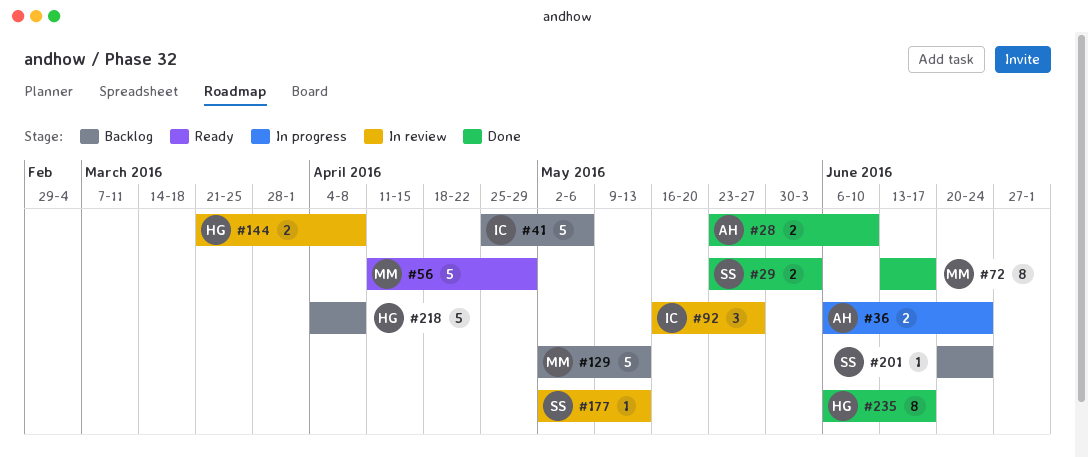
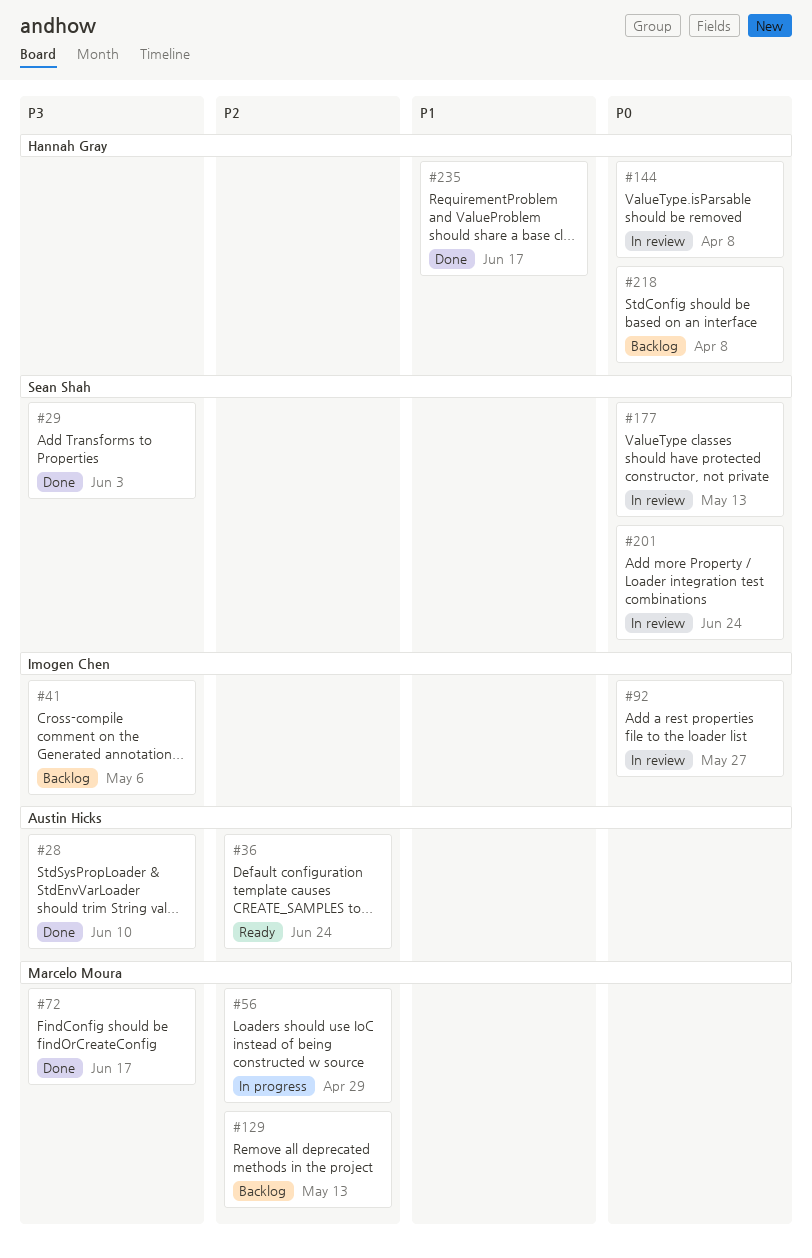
#36, status: In progress -> Ready
#56, status: Ready -> In progress
#201, status: Backlog -> In review

